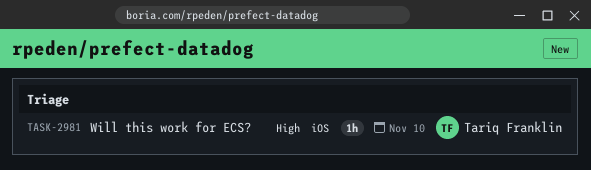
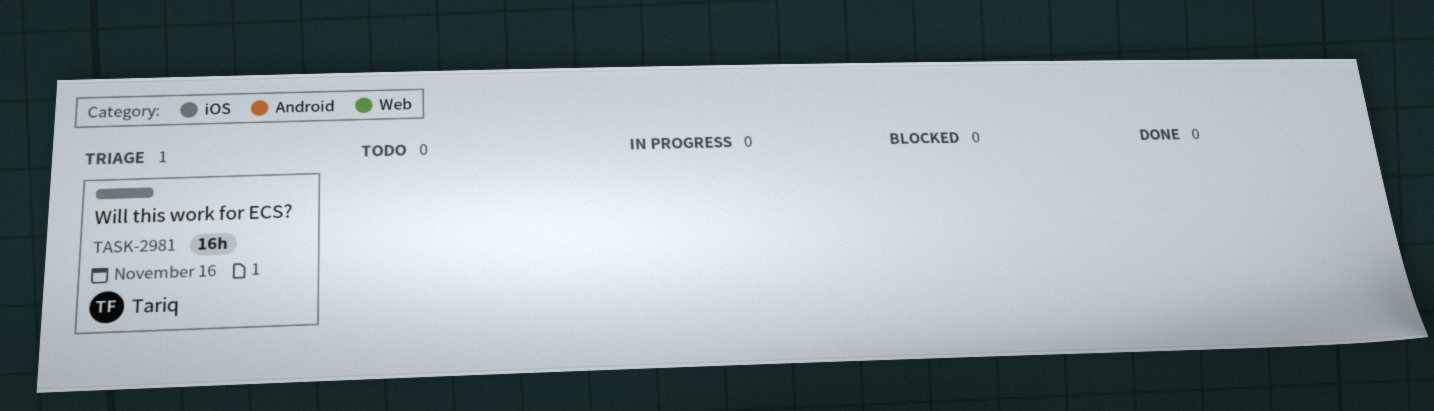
TASK-2981, estimate: 1h -> 16h
TASK-2981, due: Nov 10 -> Nov 16

